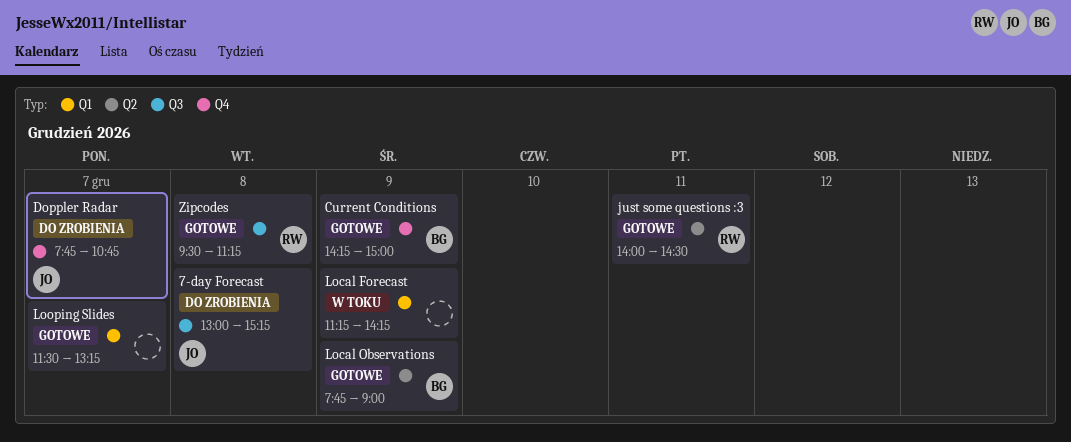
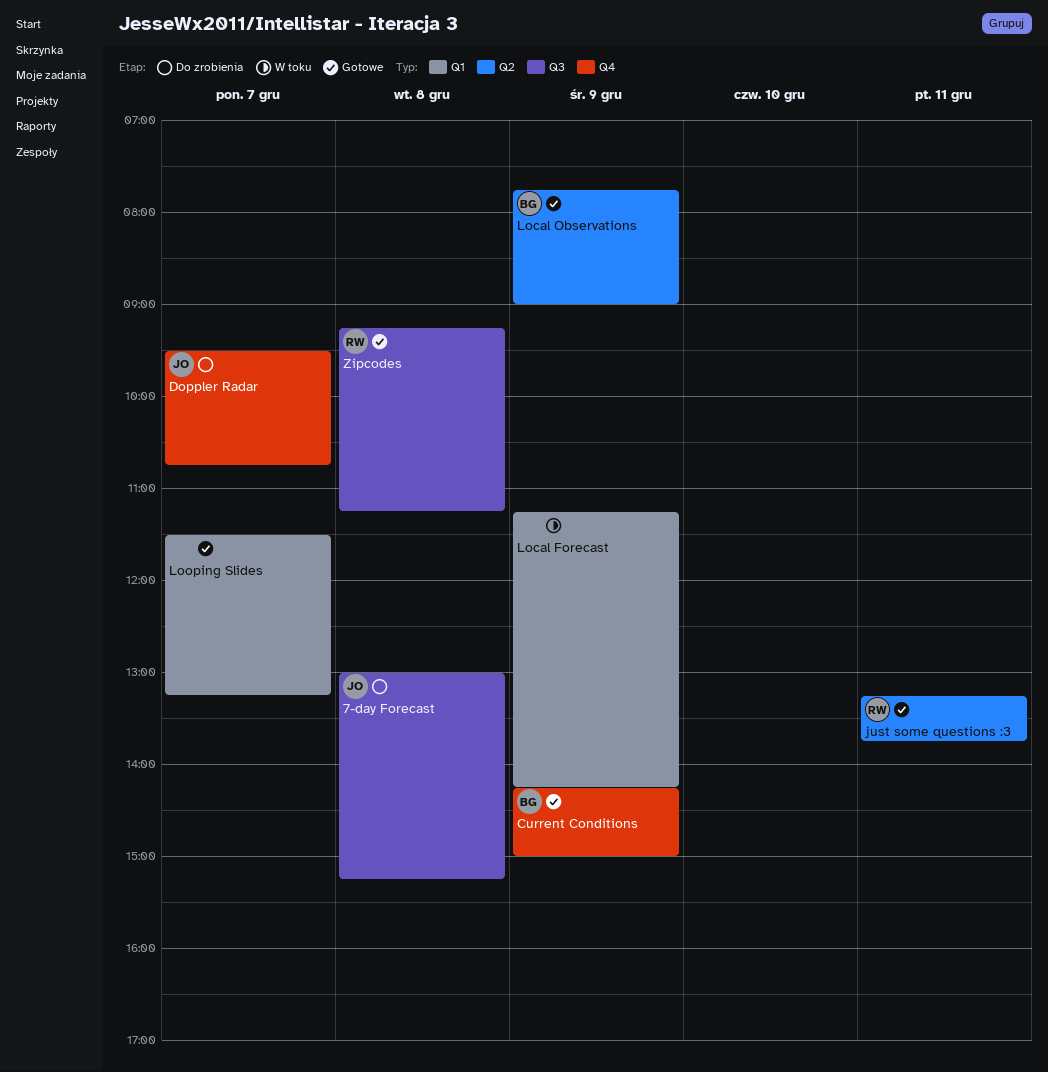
Doppler Radar, begins: 07:45 -> 09:30
just some questions :3, begins: 14:00 -> 13:15
just some questions :3, ends: 14:30 -> 13:45
Zipcodes, begins: 09:30 -> 09:15

